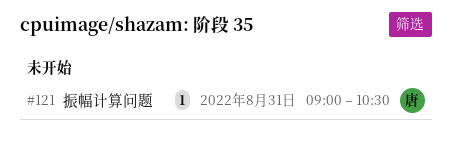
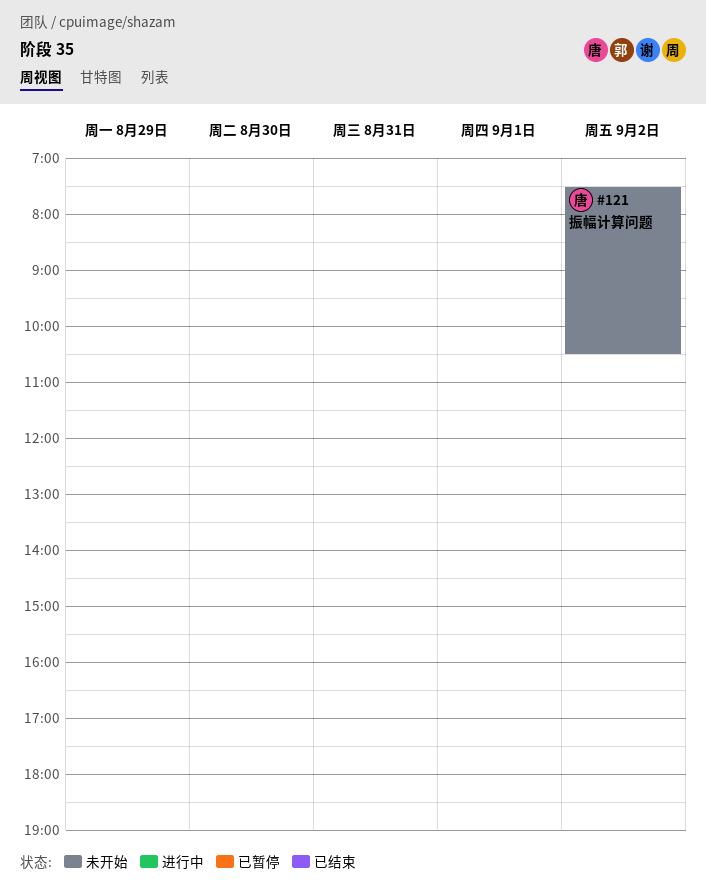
#121, day: Aug 31 -> Sep 2
#121, begins: 09:00 -> 07:30

